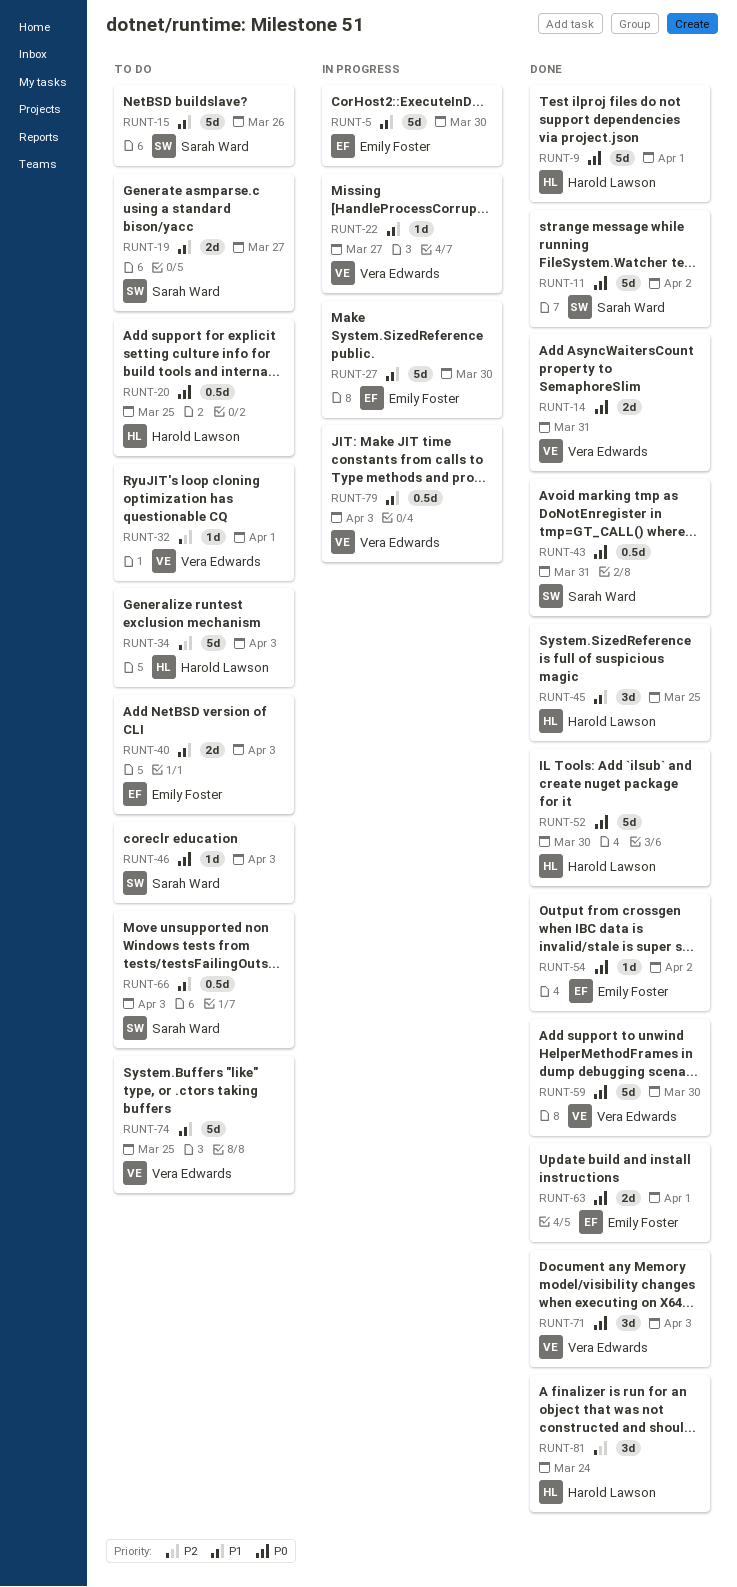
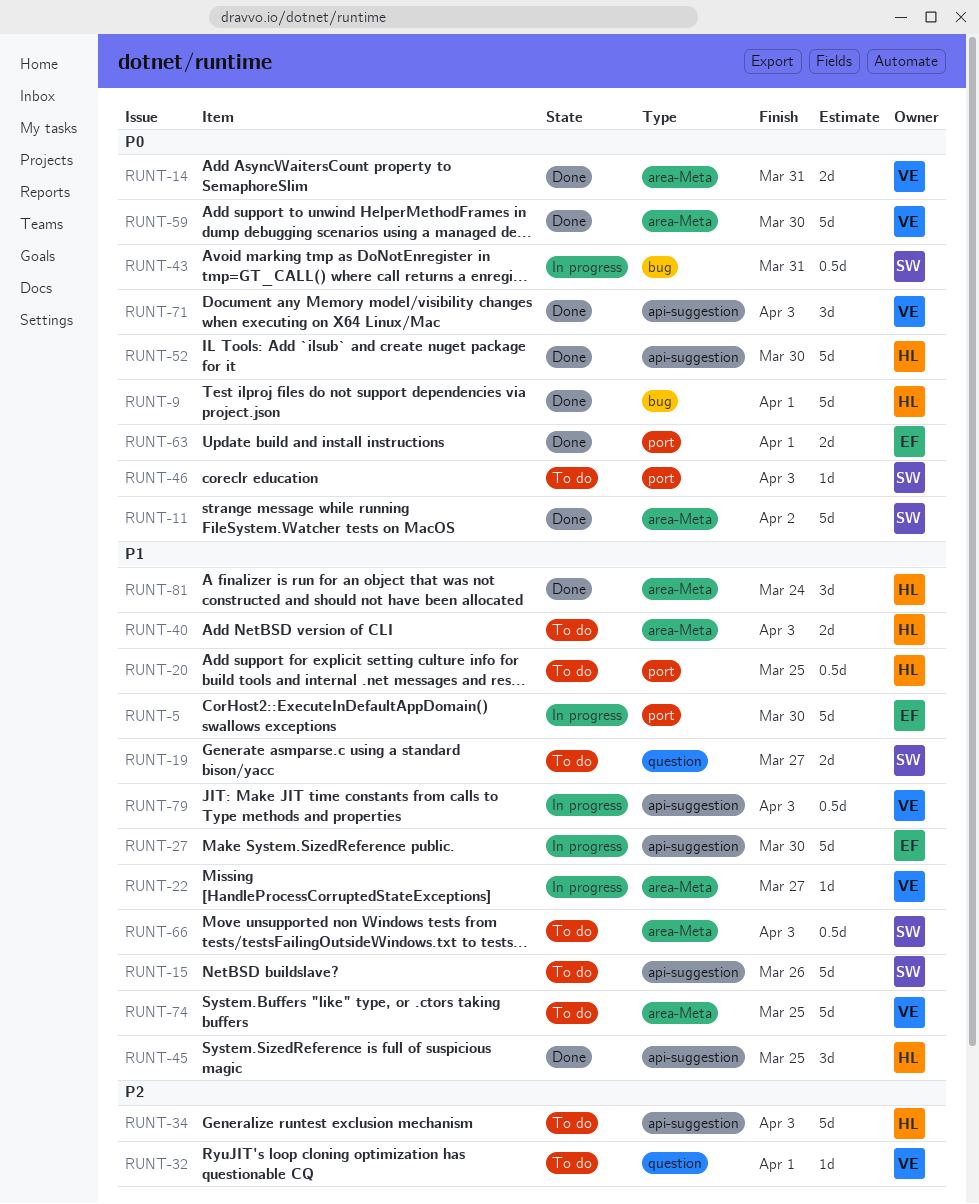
RUNT-20, priority: P0 -> P1
RUNT-40, owner: Emily Foster -> Harold Lawson
RUNT-43, status: Done -> In progress
RUNT-54: present -> none
RUNT-81, priority: P2 -> P1

